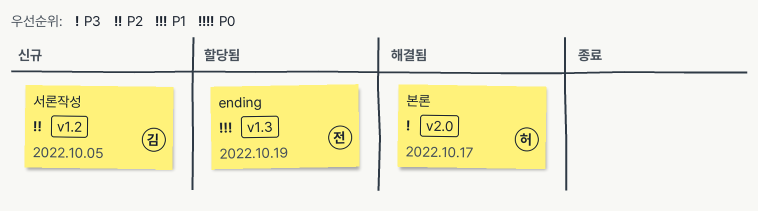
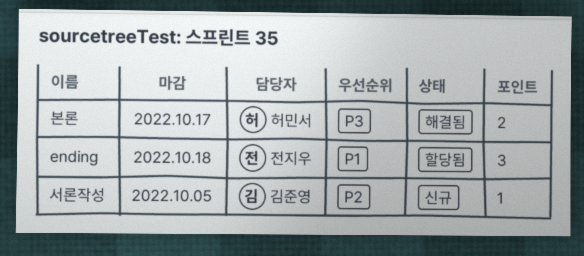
ending, due: Oct 19 -> Oct 18

